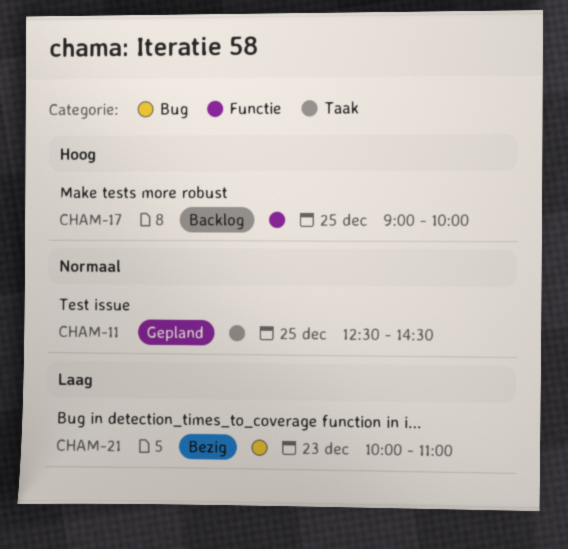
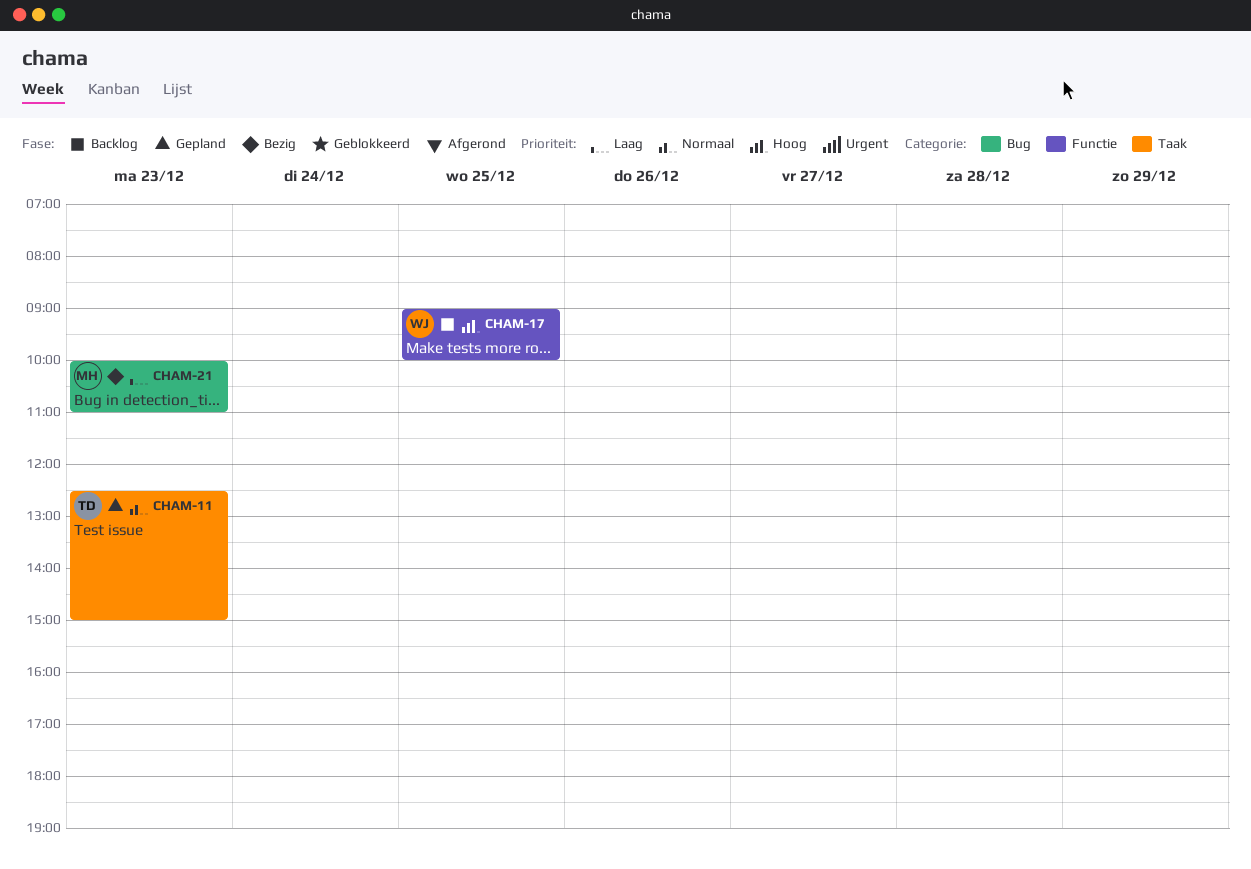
CHAM-11, day: Dec 25 -> Dec 23
CHAM-11, ends: 14:30 -> 15:00

